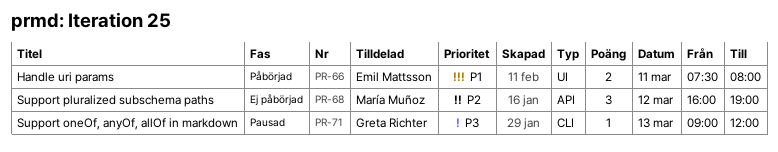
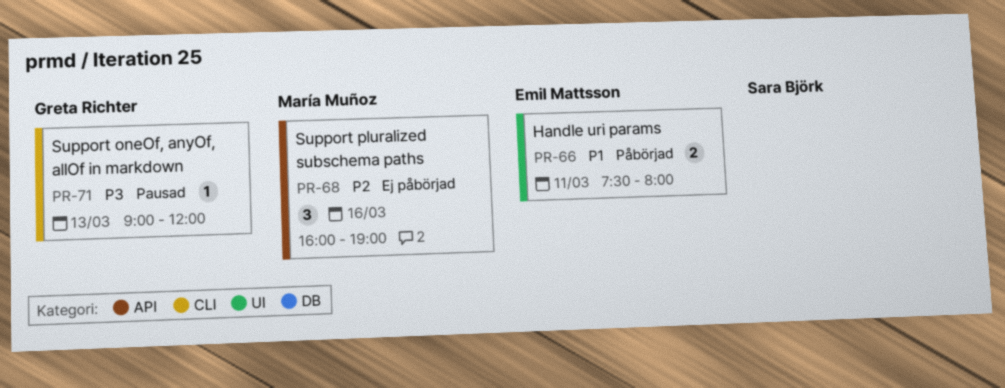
PR-68, day: Mar 12 -> Mar 16

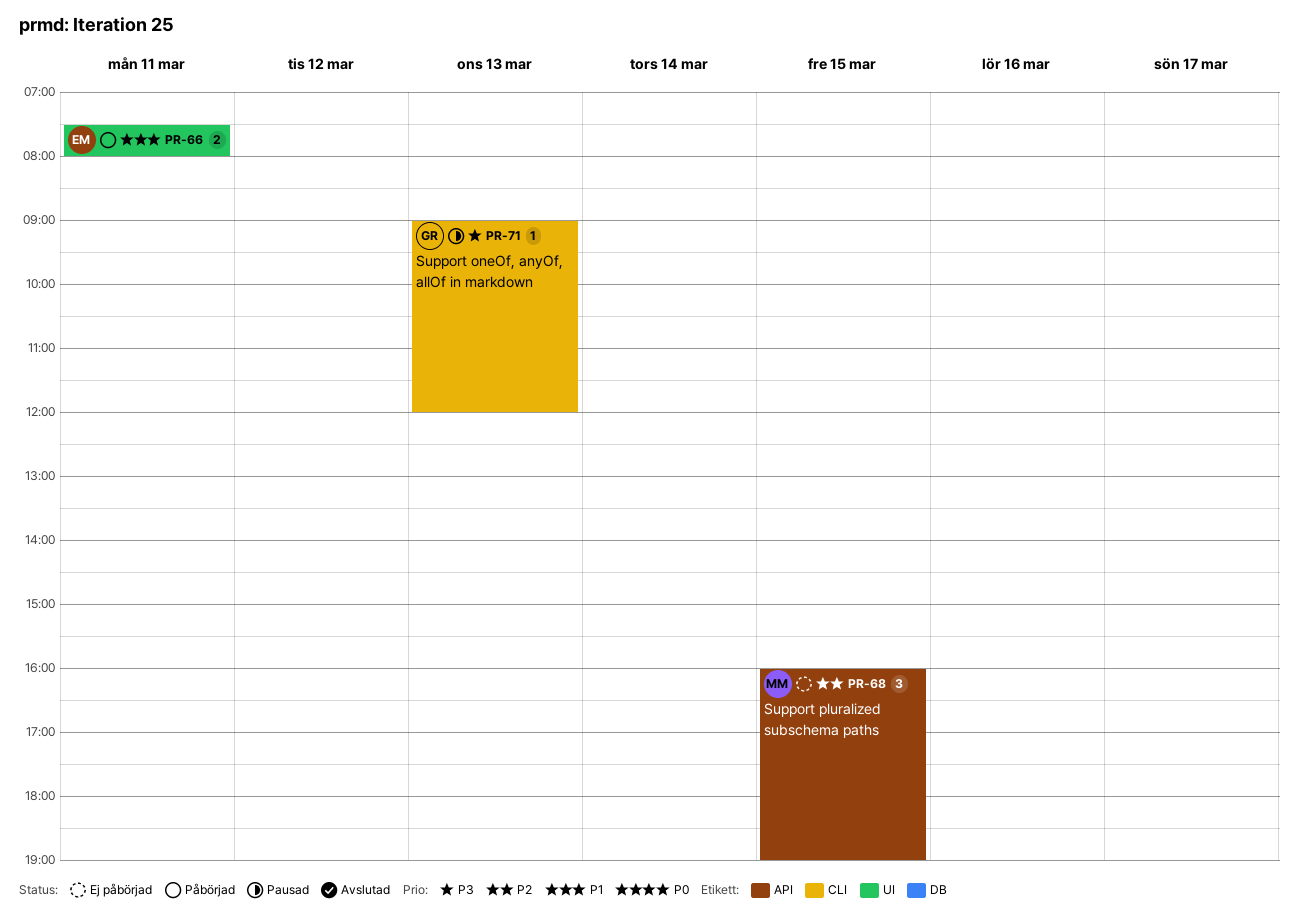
PR-68, day: Mar 16 -> Mar 15

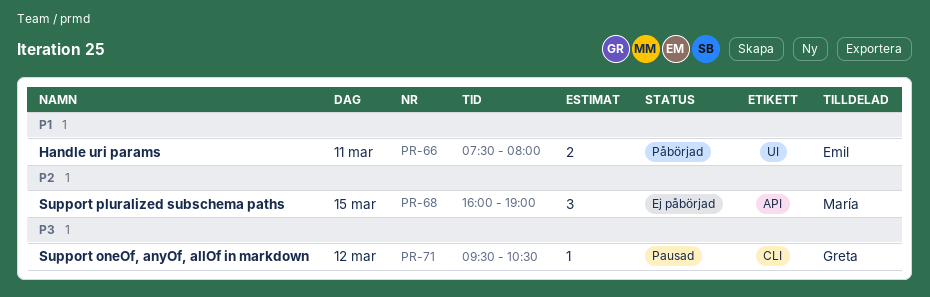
PR-71, day: Mar 13 -> Mar 12
PR-71, begins: 09:00 -> 09:30
PR-71, ends: 12:00 -> 10:30

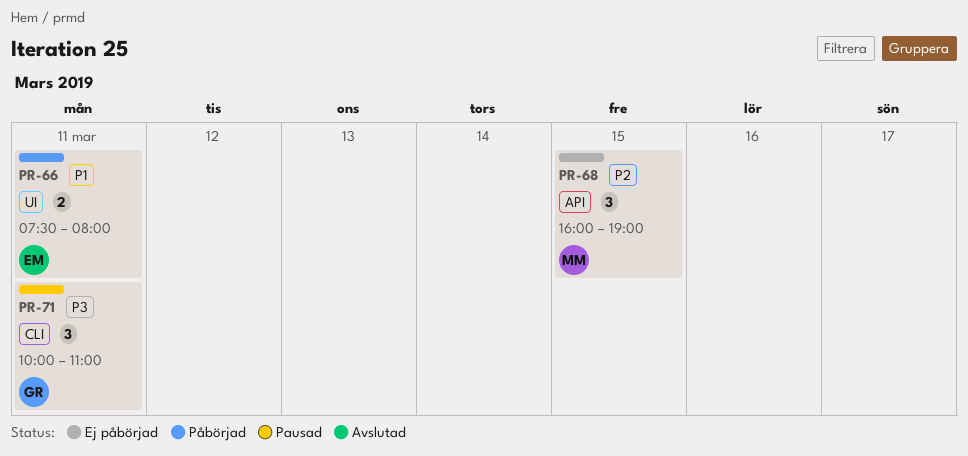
PR-71, estimate: 1 -> 3
PR-71, day: Mar 12 -> Mar 11
PR-71, begins: 09:30 -> 10:00
PR-71, ends: 10:30 -> 11:00

